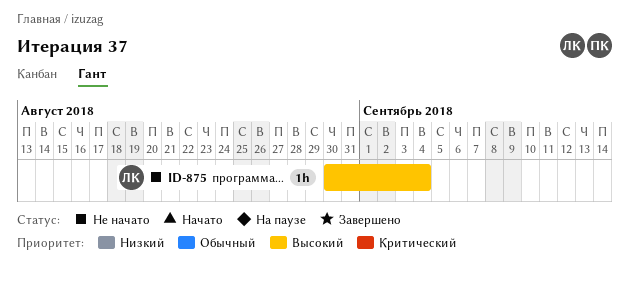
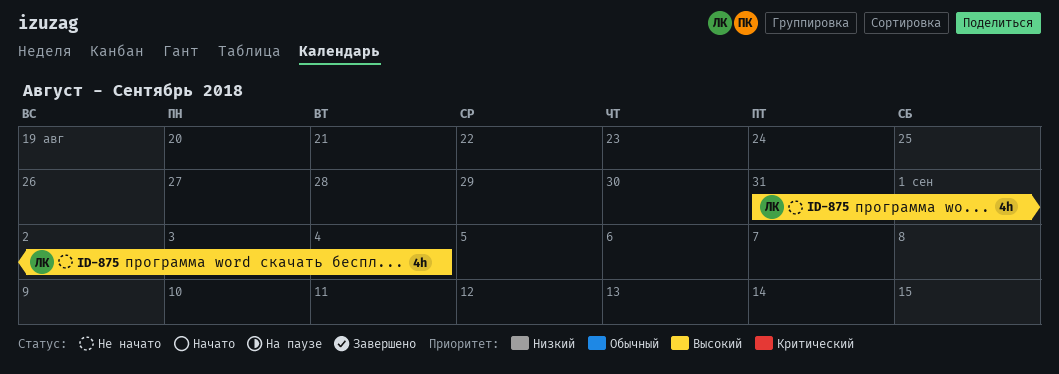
ID-875, estimate: 1h -> 4h
ID-875, start: Aug 30 -> Aug 31

